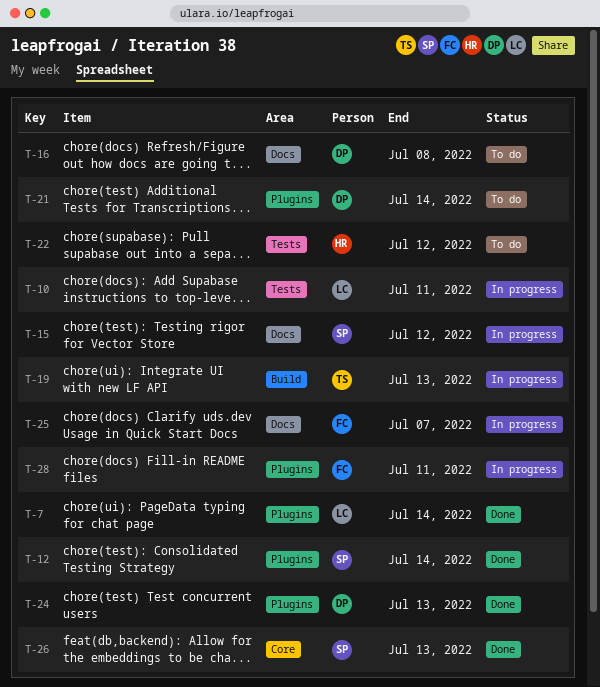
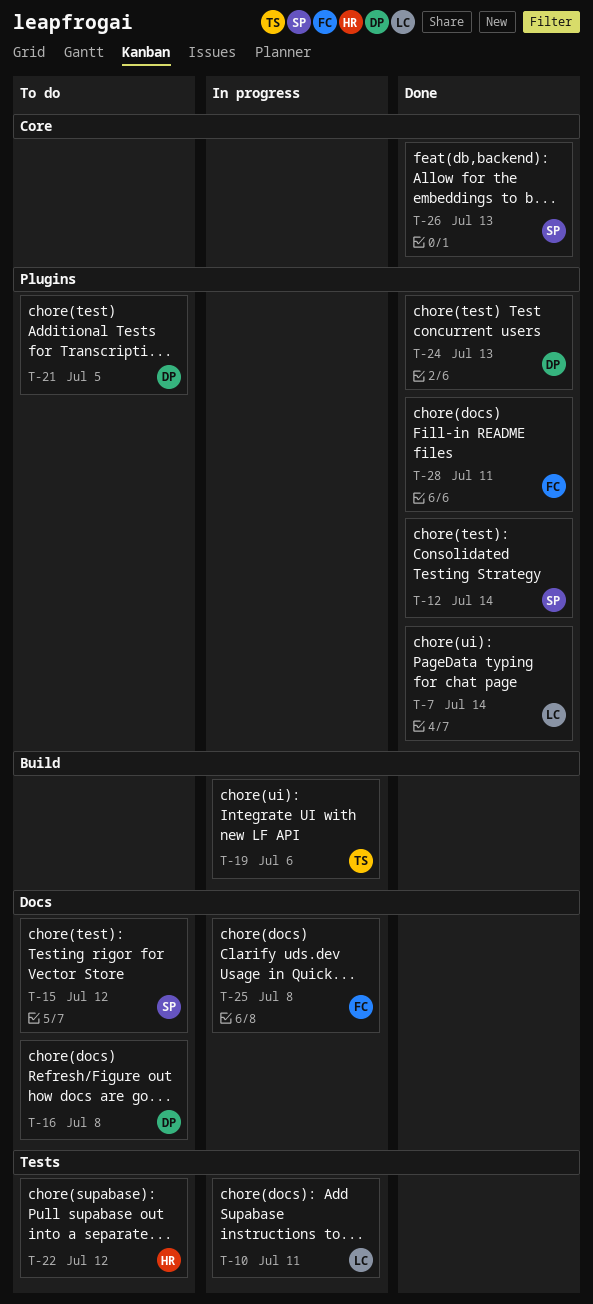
T-15, status: In progress -> To do
T-19, due: Jul 13 -> Jul 6
T-21, due: Jul 14 -> Jul 5
T-25, due: Jul 7 -> Jul 8
T-28, status: In progress -> Done

